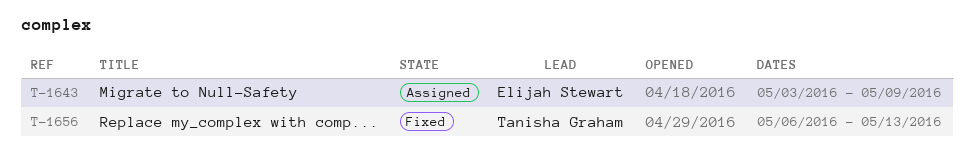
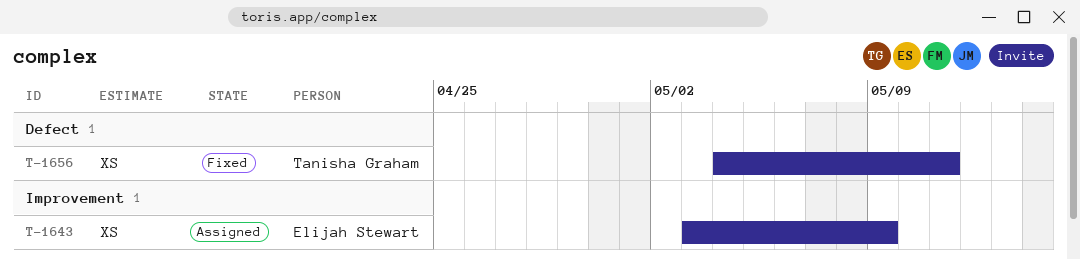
T-1656, start: May 6 -> May 4
T-1656, due: May 13 -> May 11

